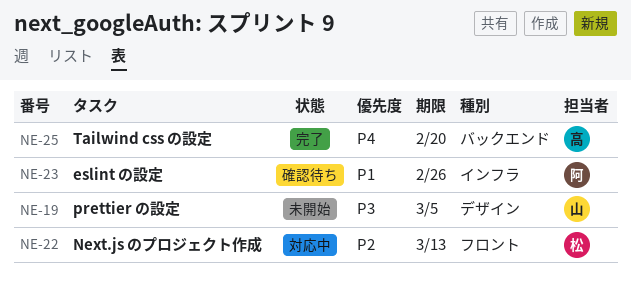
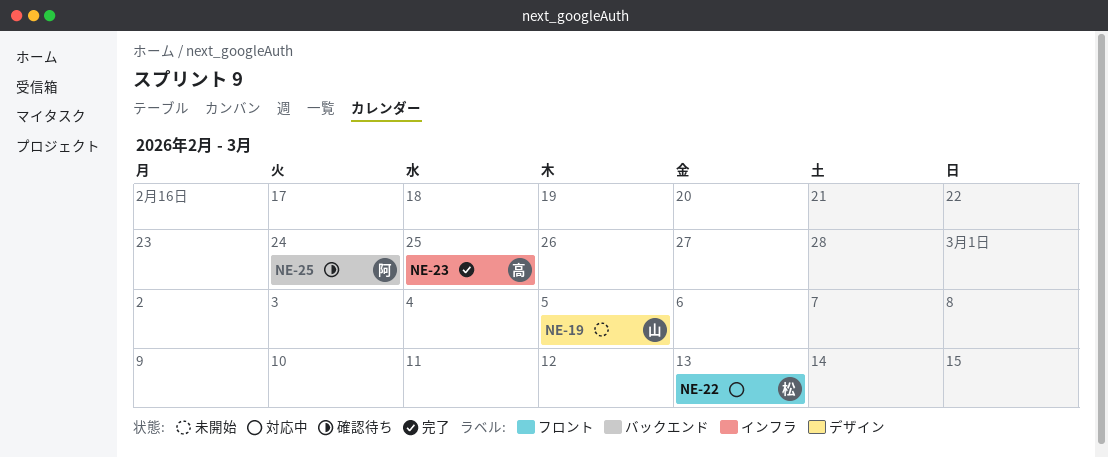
NE-23, status: 確認待ち -> 完了
NE-23, owner: 阿 -> 高
NE-23, due: Feb 26 -> Feb 25
NE-25, status: 完了 -> 確認待ち
NE-25, owner: 高 -> 阿
NE-25, due: Feb 20 -> Feb 24

